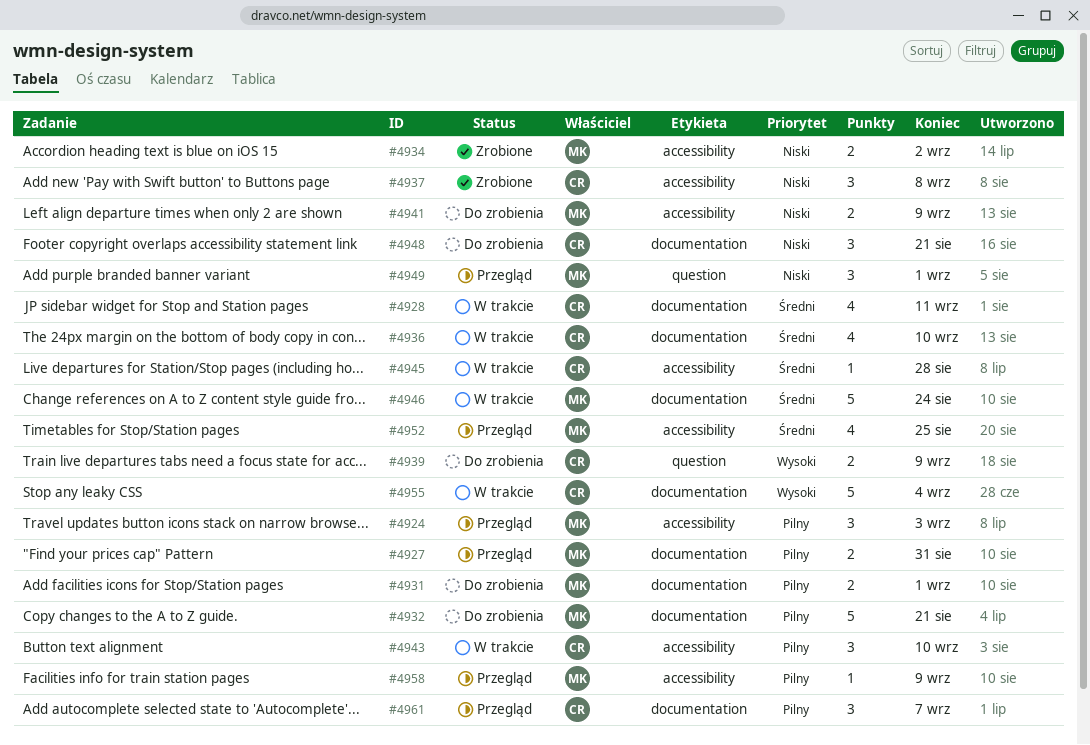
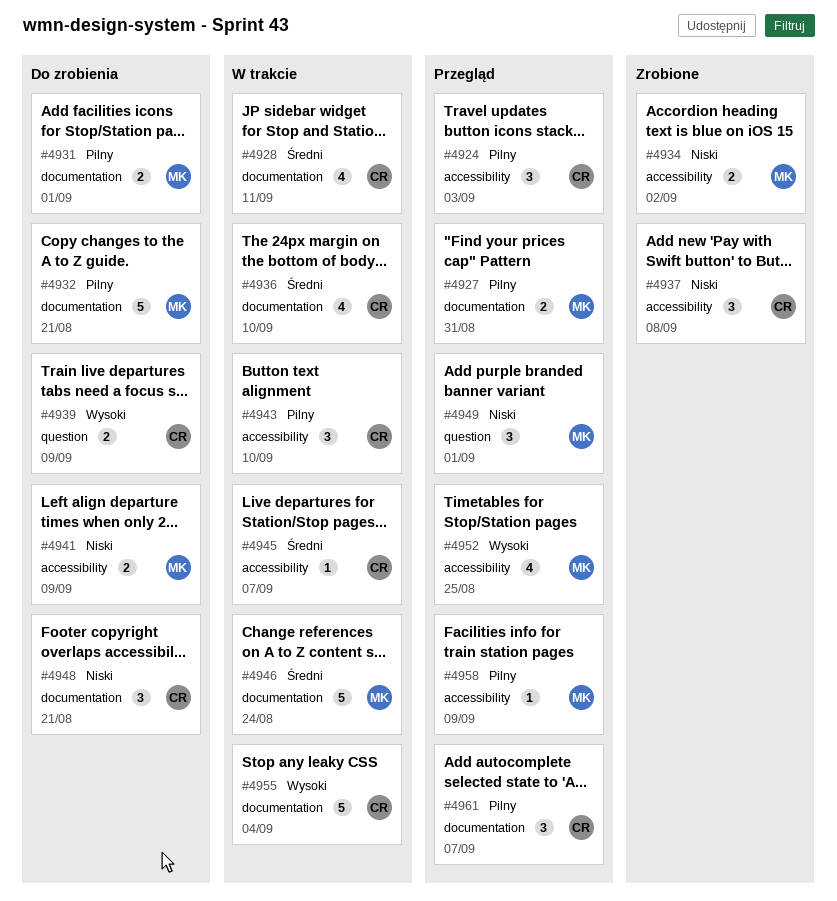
#4924, owner: MK -> CR
#4945, due: Aug 28 -> Sep 7
#4952, priority: Średni -> Wysoki

